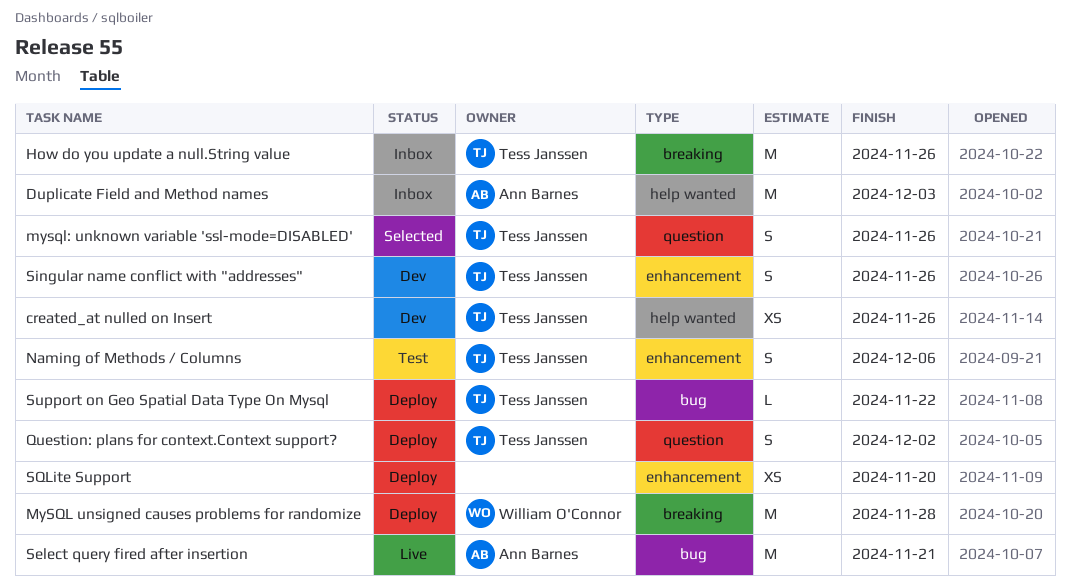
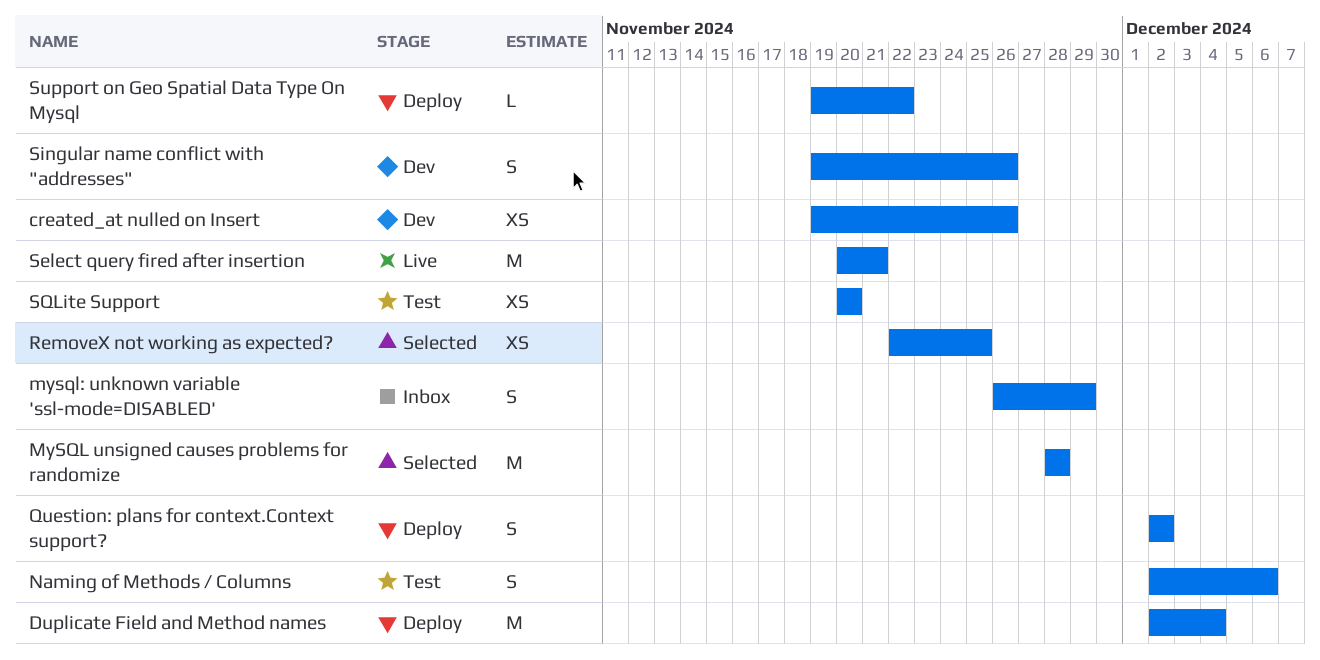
Duplicate Field and Method names, status: Inbox -> Deploy
Duplicate Field and Method names, due: Dec 3 -> Dec 4
How do you update a null.String value: present -> none
MySQL unsigned causes problems for randomize, status: Deploy -> Selected
mysql: unknown variable 'ssl-mode=DISABLED', status: Selected -> Inbox
mysql: unknown variable 'ssl-mode=DISABLED', due: Nov 26 -> Nov 29
RemoveX not working as expected?: none -> present
SQLite Support, status: Deploy -> Test

